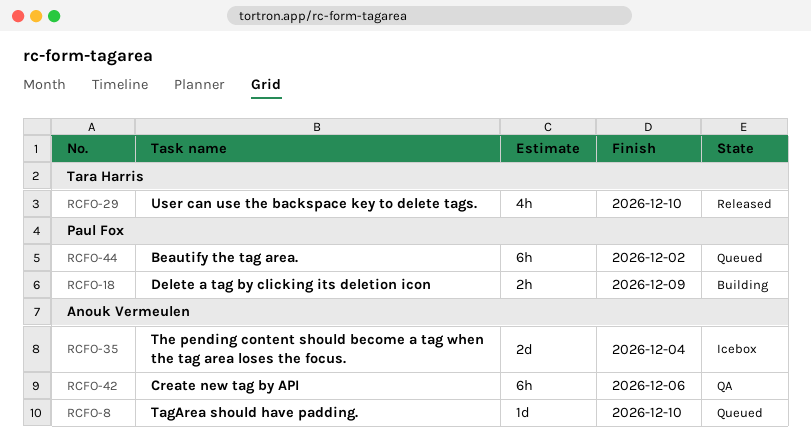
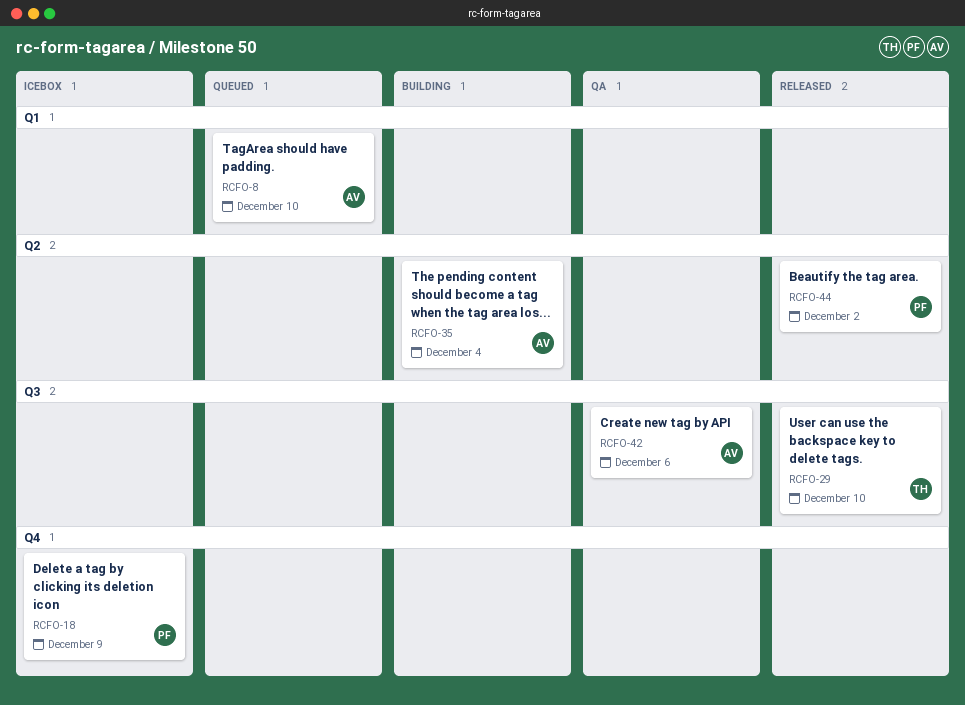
RCFO-18, status: Building -> Icebox
RCFO-35, status: Icebox -> Building
RCFO-44, status: Queued -> Released

